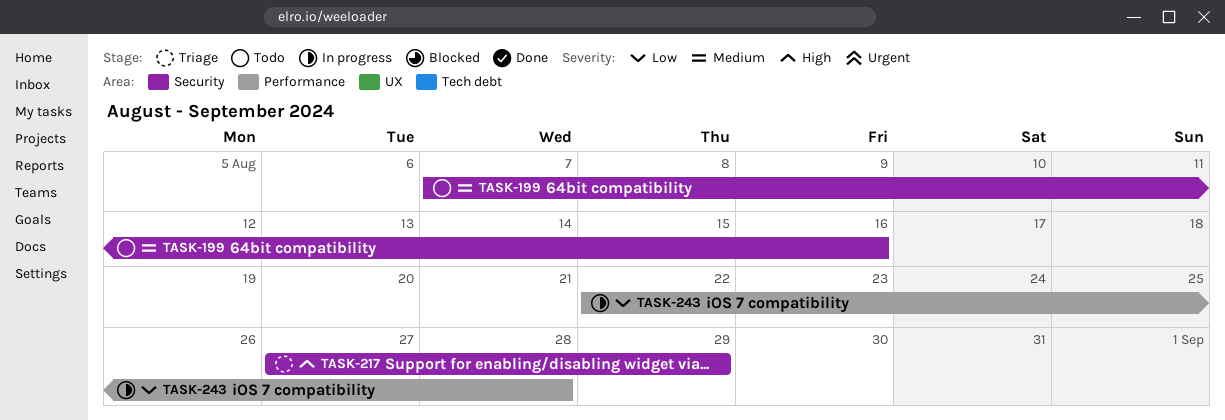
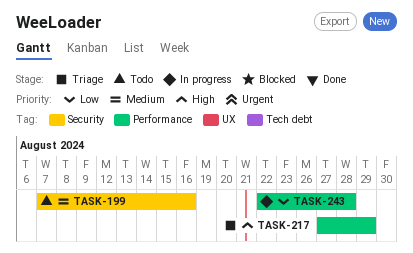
TASK-217, label: Security -> Performance

